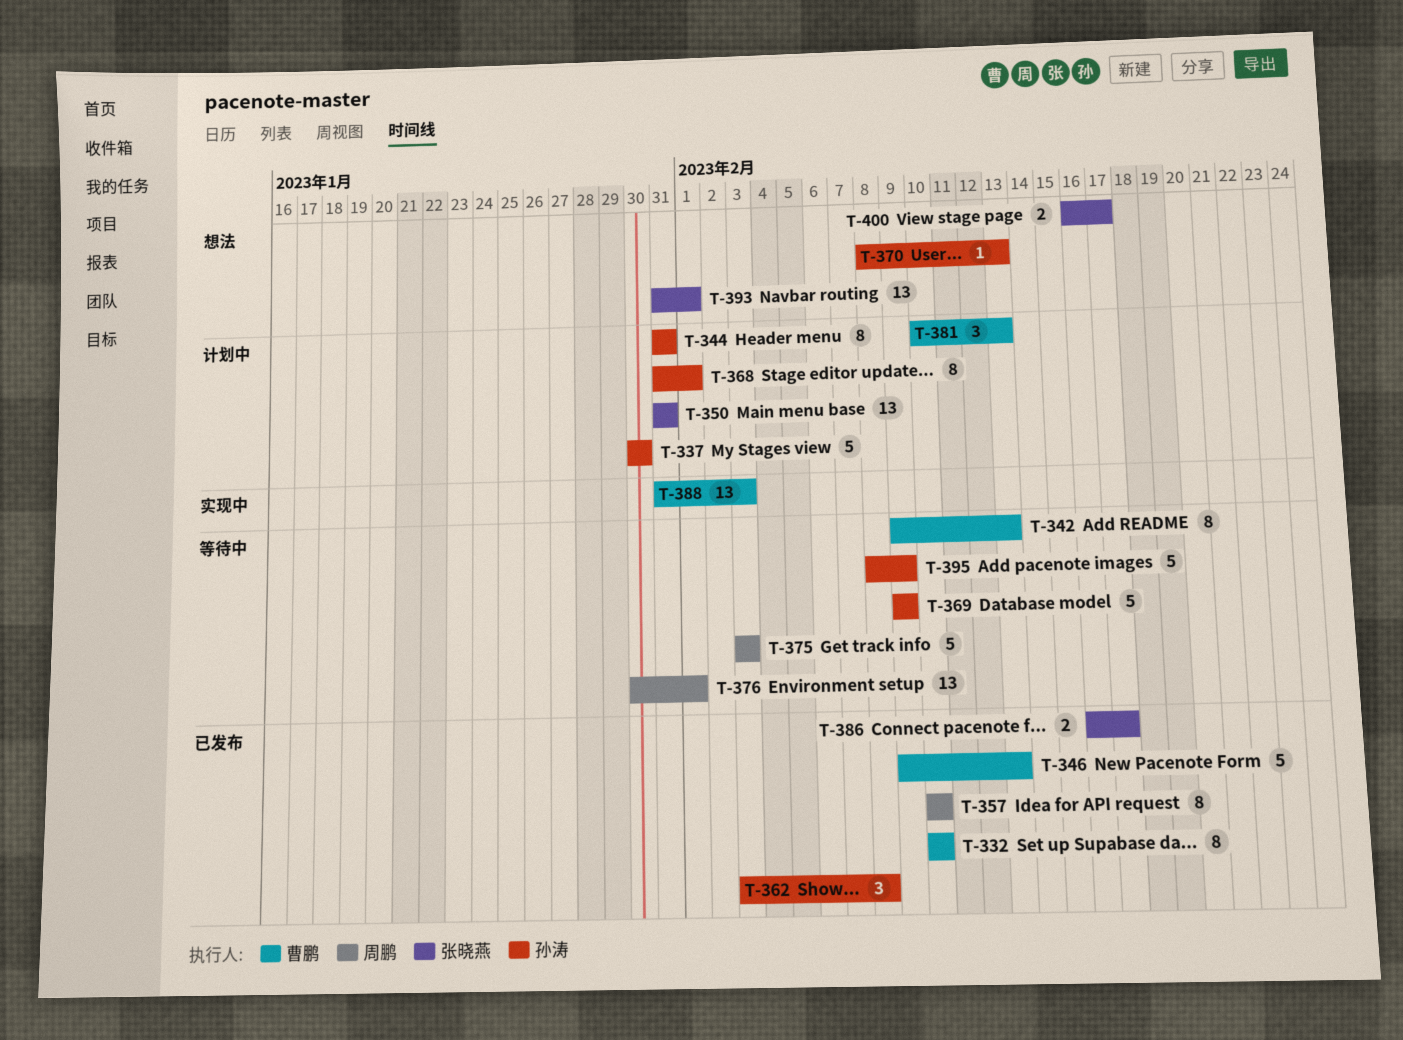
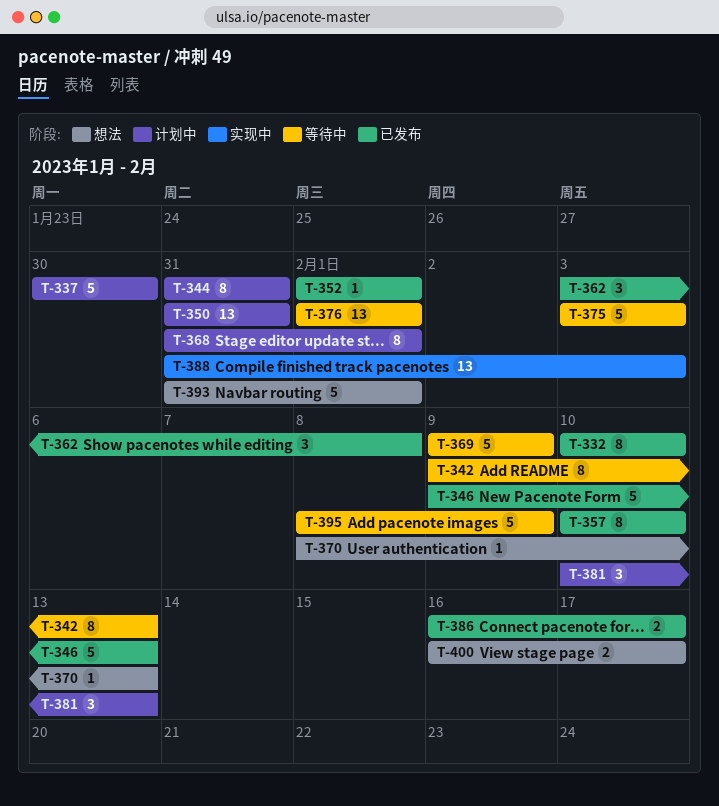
T-352: none -> present
T-376, start: Jan 30 -> Feb 1
T-393, estimate: 13 -> 5

